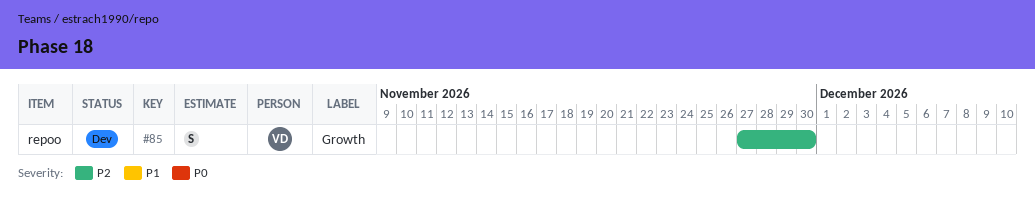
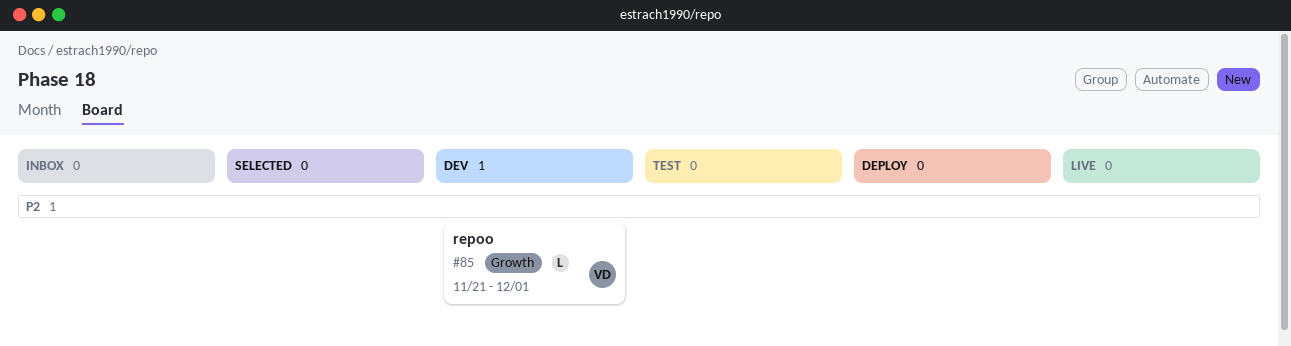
#85, estimate: S -> L
#85, start: Nov 27 -> Nov 21
#85, due: Nov 30 -> Dec 1

